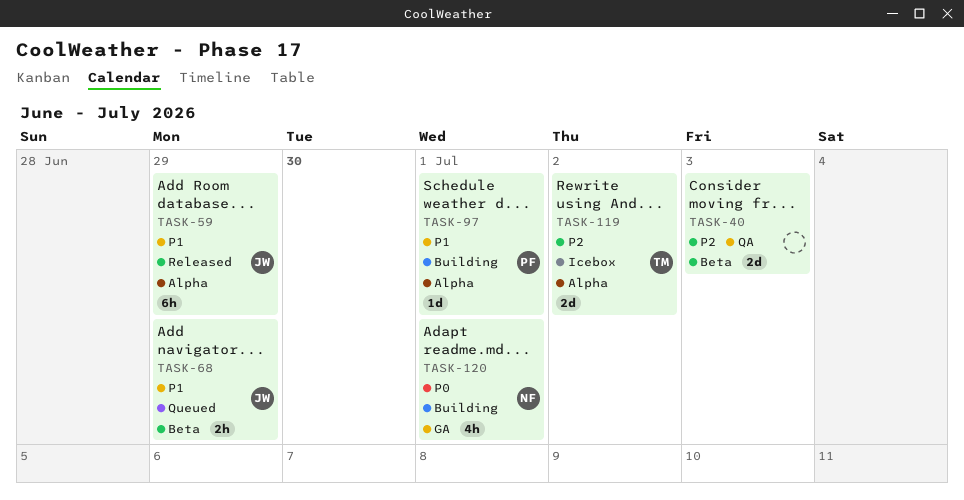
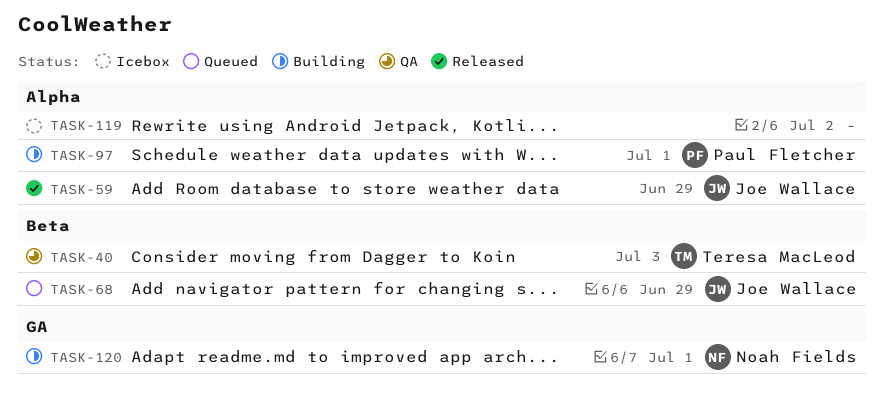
TASK-40, owner: none -> Teresa MacLeod
TASK-119, owner: Teresa MacLeod -> none

